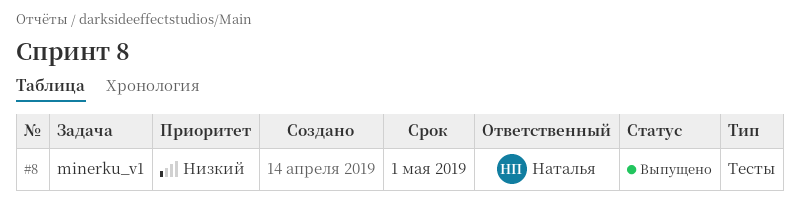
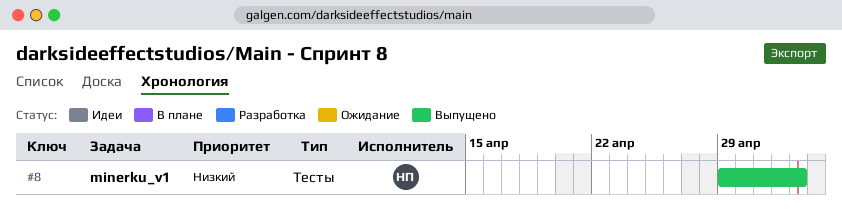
#8, due: May 1 -> May 3

